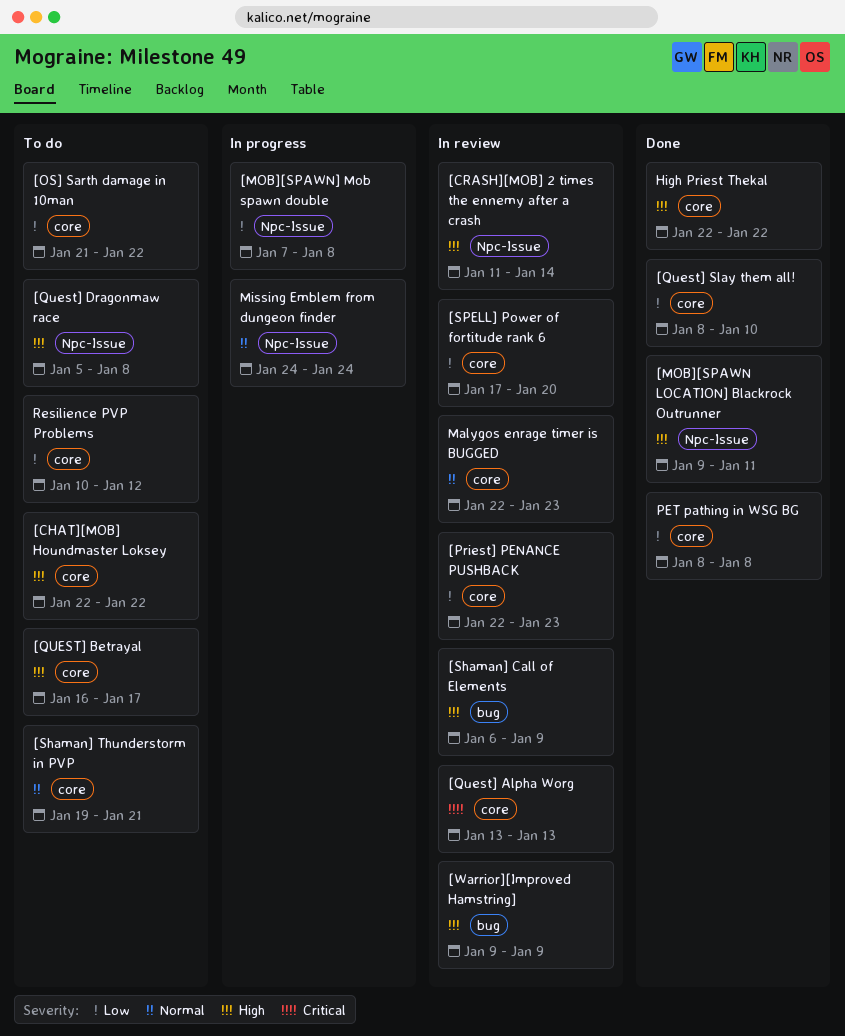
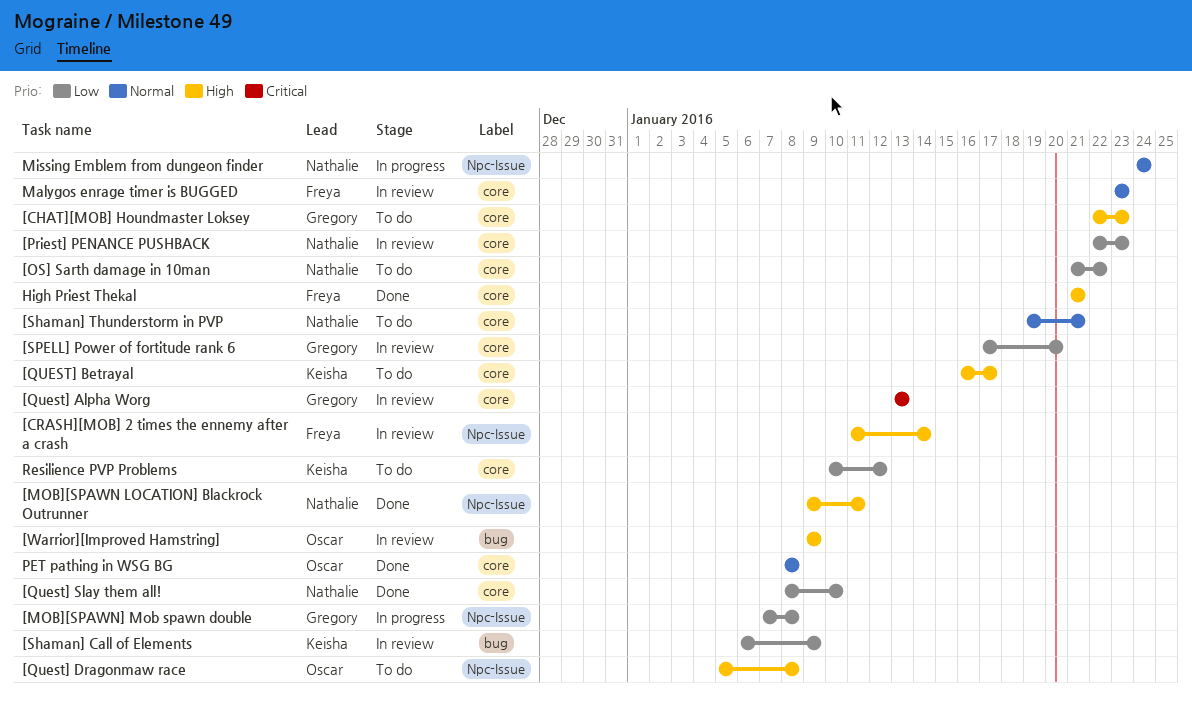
[CHAT][MOB] Houndmaster Loksey, due: Jan 22 -> Jan 23
[Shaman] Call of Elements, priority: High -> Low
High Priest Thekal, start: Jan 22 -> Jan 21
High Priest Thekal, due: Jan 22 -> Jan 21
Malygos enrage timer is BUGGED, start: Jan 22 -> Jan 23
PET pathing in WSG BG, priority: Low -> Normal

